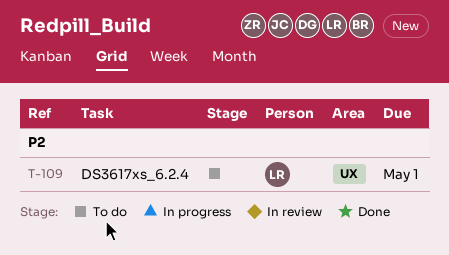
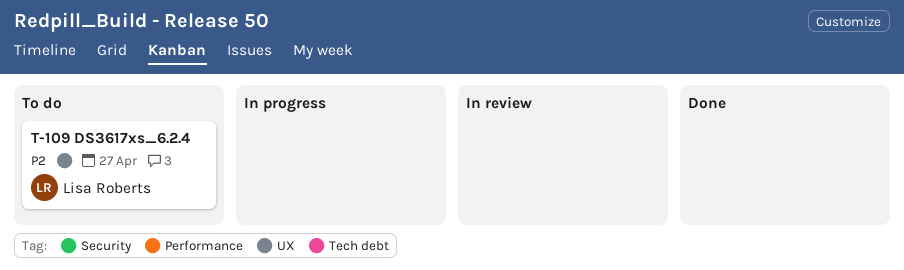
T-109, due: May 1 -> Apr 27

